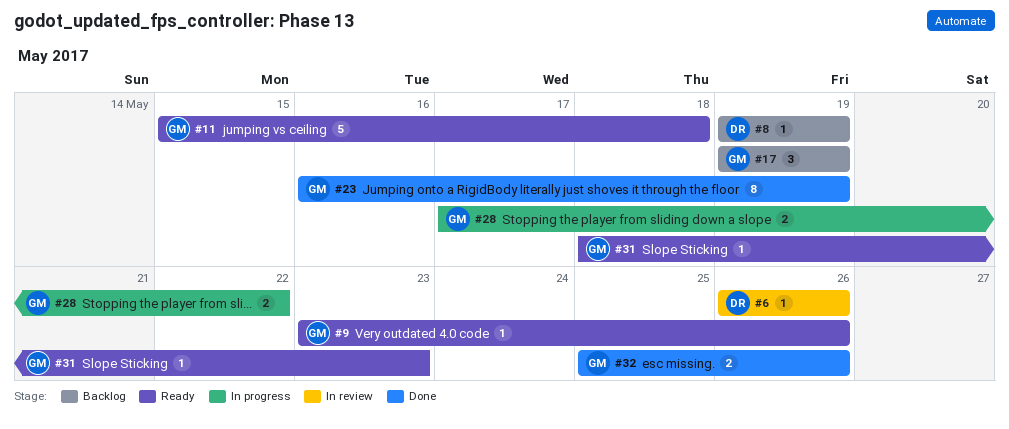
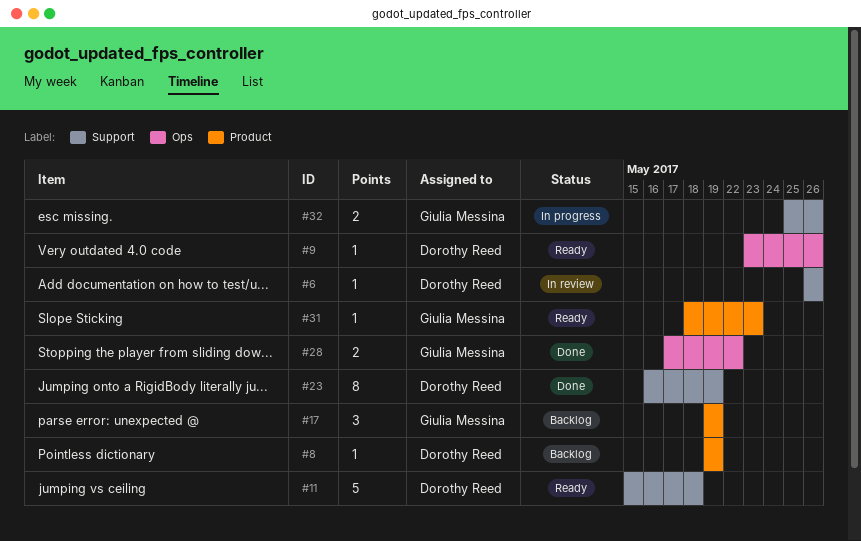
#9, owner: Giulia Messina -> Dorothy Reed
#11, owner: Giulia Messina -> Dorothy Reed
#23, owner: Giulia Messina -> Dorothy Reed
#28, status: In progress -> Done
#32, status: Done -> In progress

